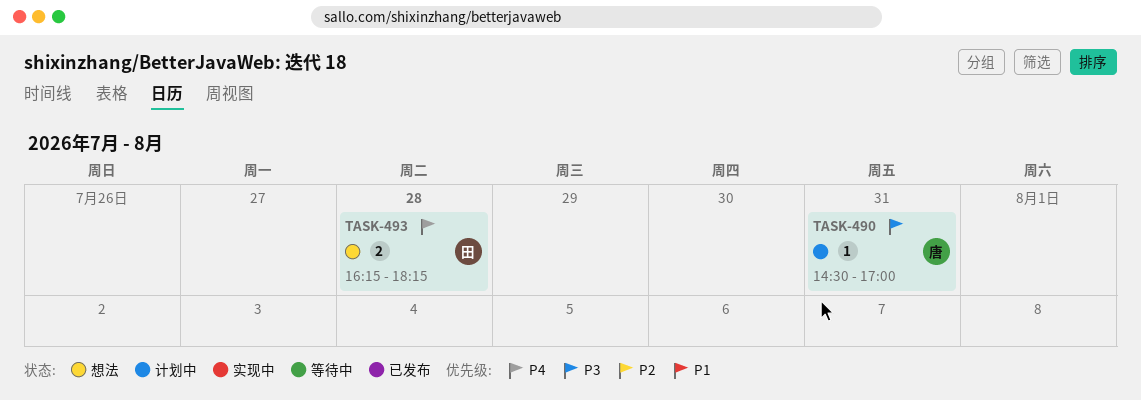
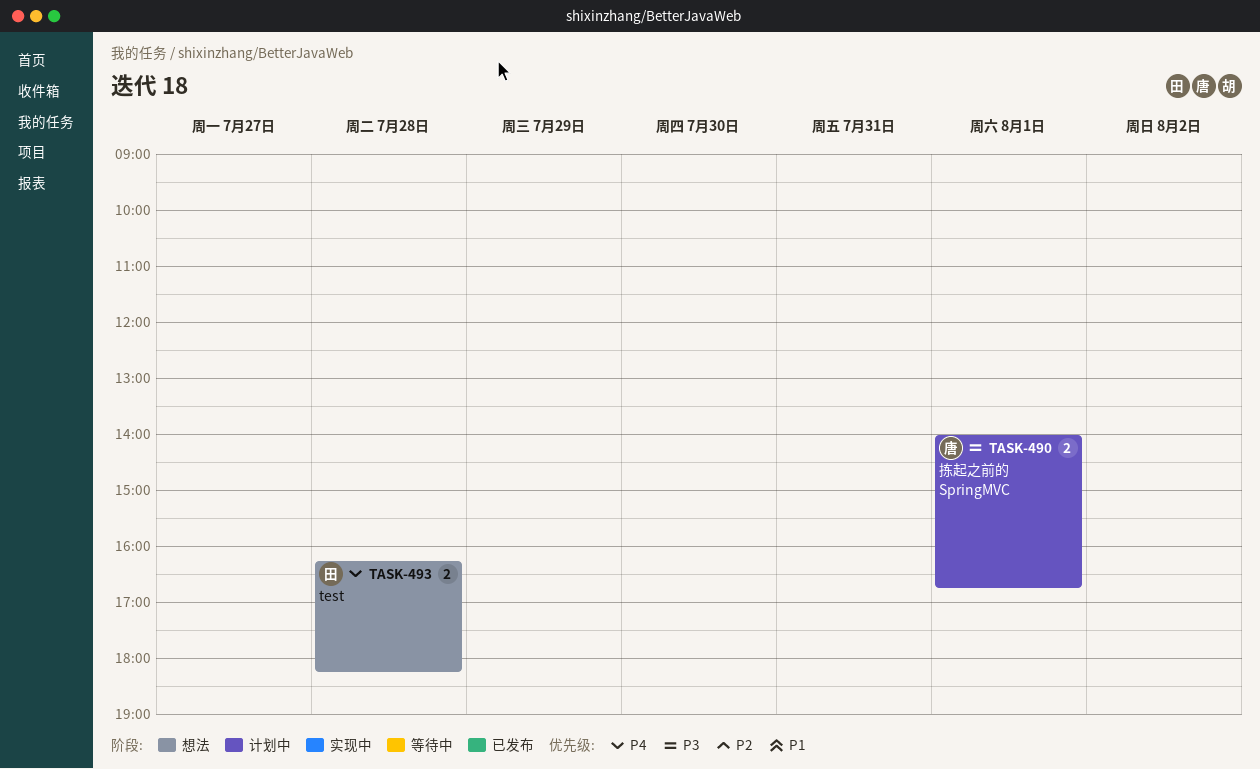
TASK-490, estimate: 1 -> 2
TASK-490, day: Jul 31 -> Aug 1
TASK-490, begins: 14:30 -> 14:00
TASK-490, ends: 17:00 -> 16:45

